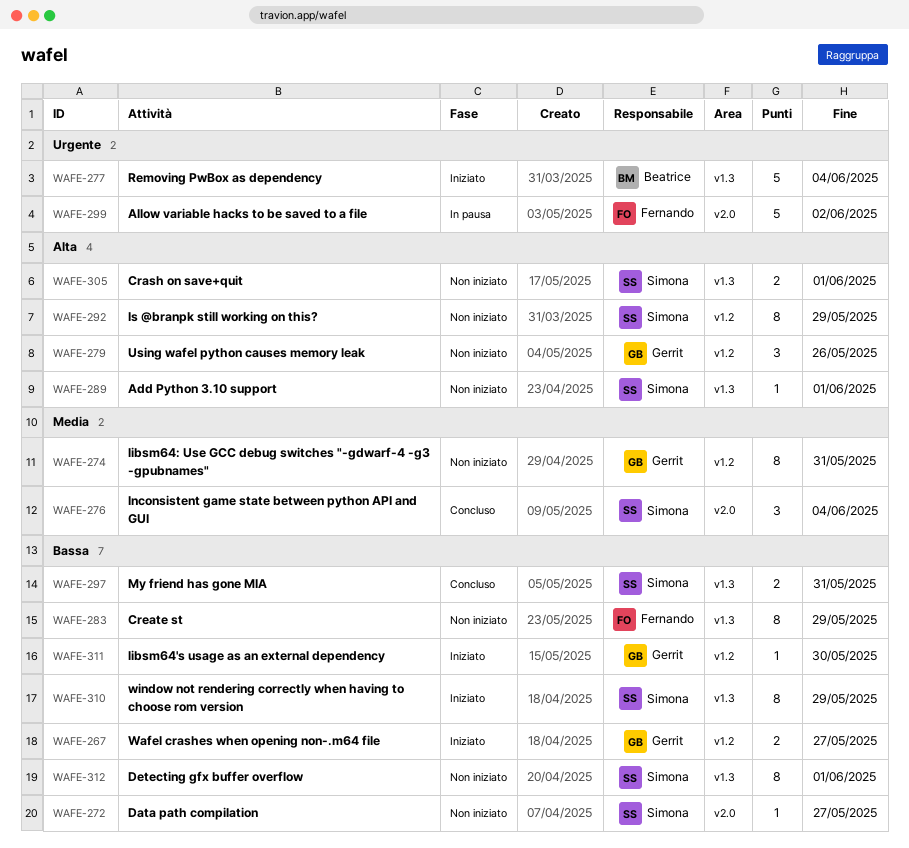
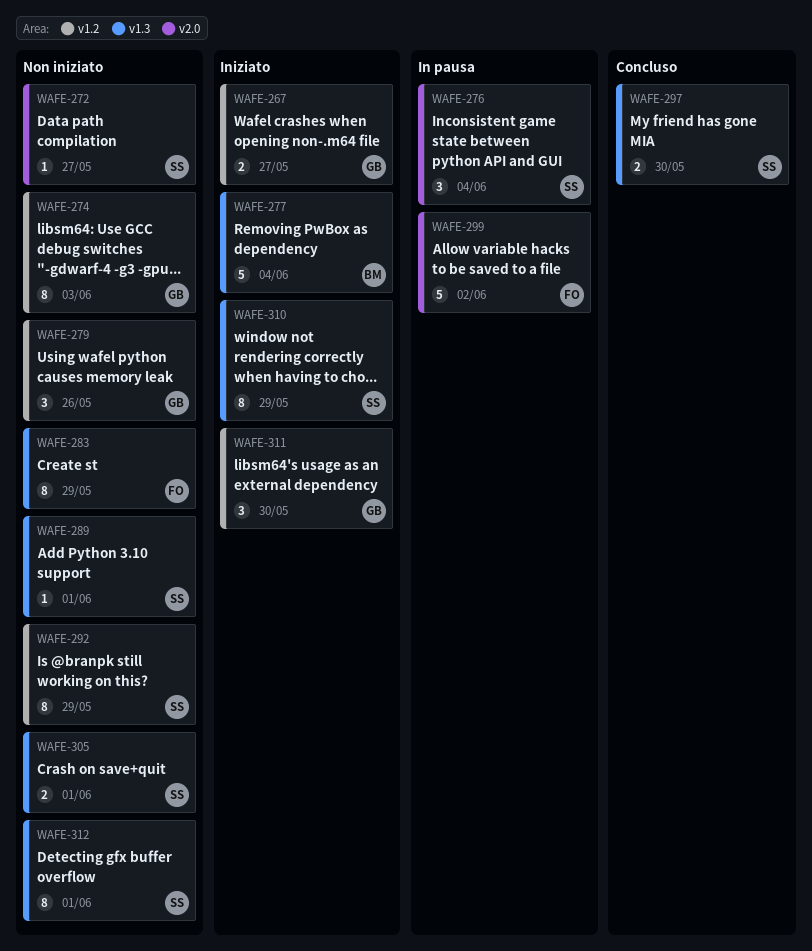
WAFE-274, due: May 31 -> Jun 3
WAFE-276, status: Concluso -> In pausa
WAFE-297, due: May 31 -> May 30
WAFE-311, estimate: 1 -> 3

